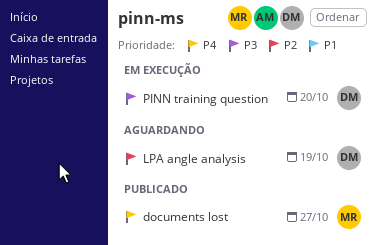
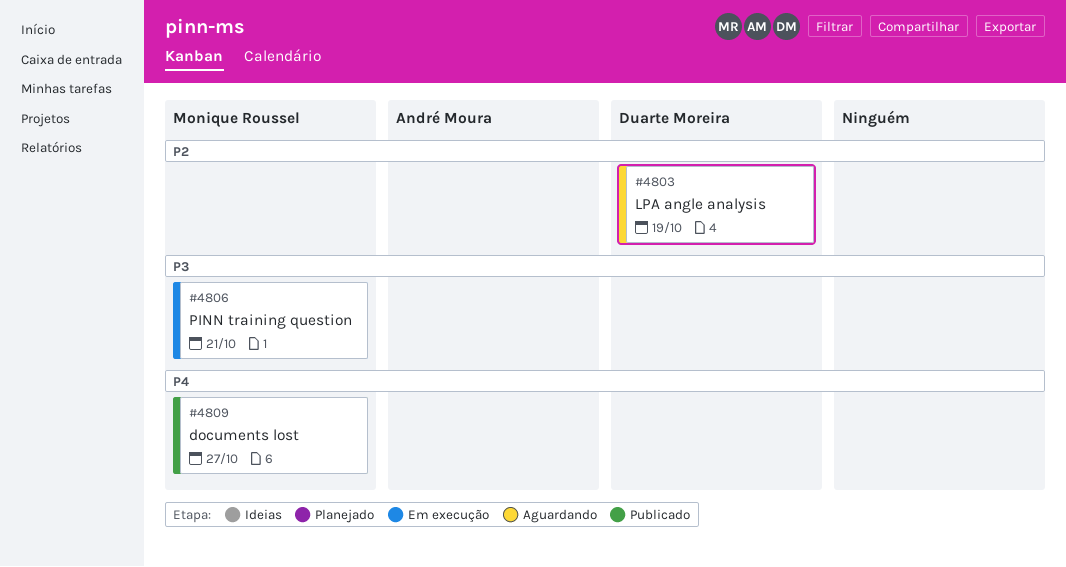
PINN training question, owner: Duarte Moreira -> Monique Roussel
PINN training question, due: Oct 20 -> Oct 21

